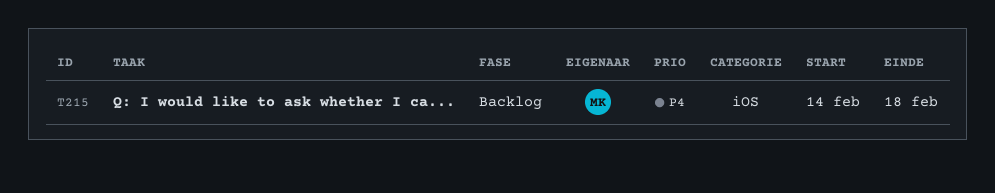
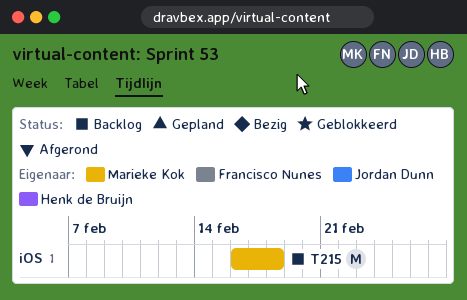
T215, start: Feb 14 -> Feb 16

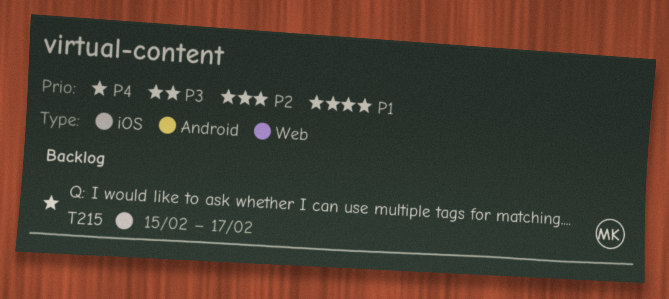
T215, start: Feb 16 -> Feb 15
T215, due: Feb 18 -> Feb 17

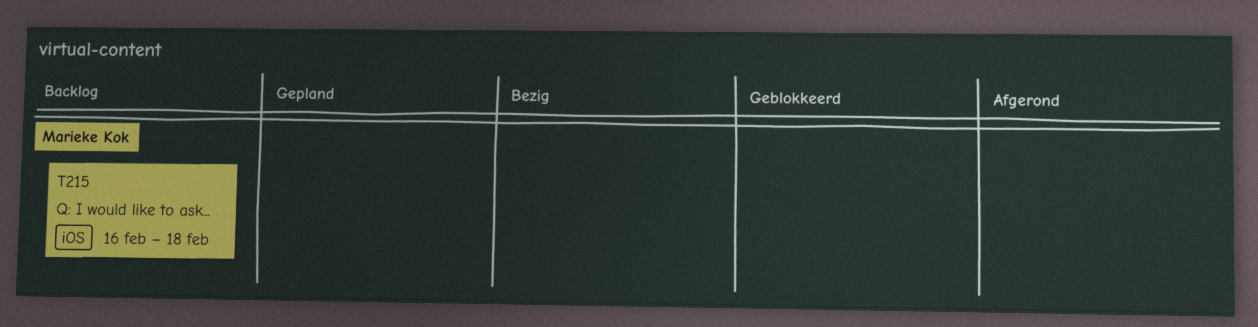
T215, start: Feb 15 -> Feb 16
T215, due: Feb 17 -> Feb 18

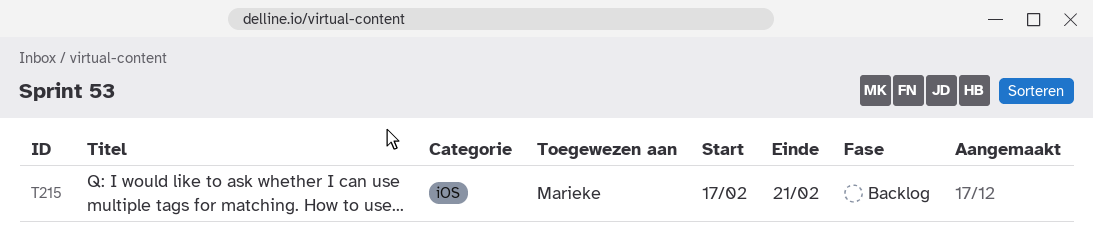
T215, start: Feb 16 -> Feb 17
T215, due: Feb 18 -> Feb 21

